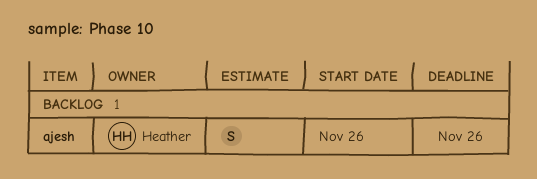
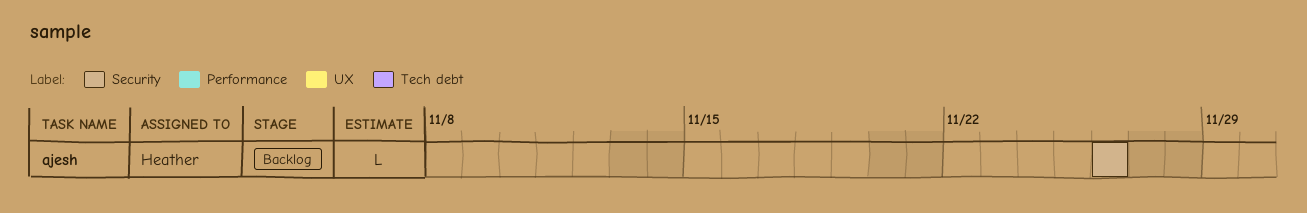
ajesh, estimate: S -> L

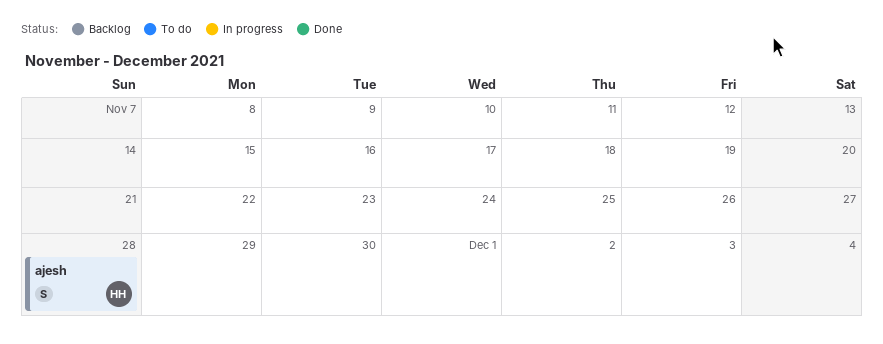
ajesh, estimate: L -> S
ajesh, due: Nov 26 -> Nov 28

